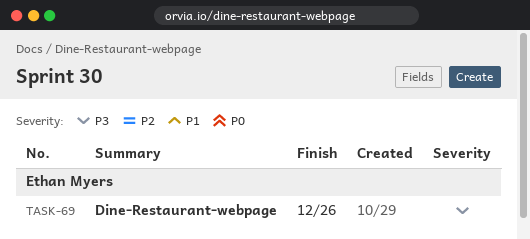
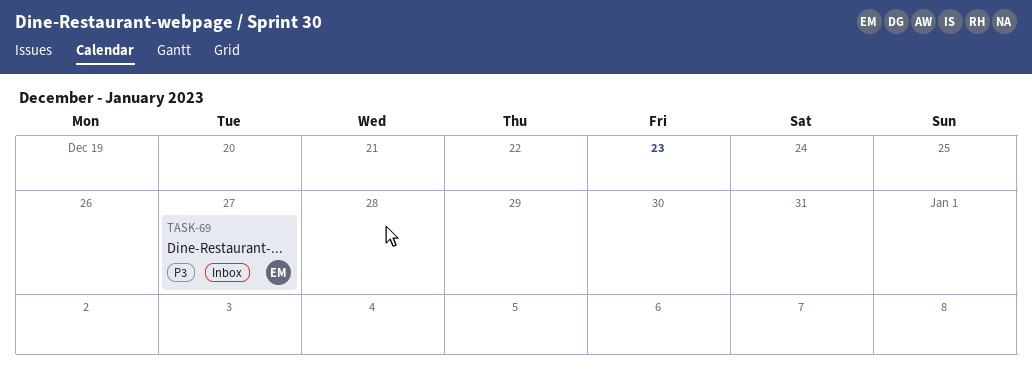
TASK-69, due: Dec 26 -> Dec 27

